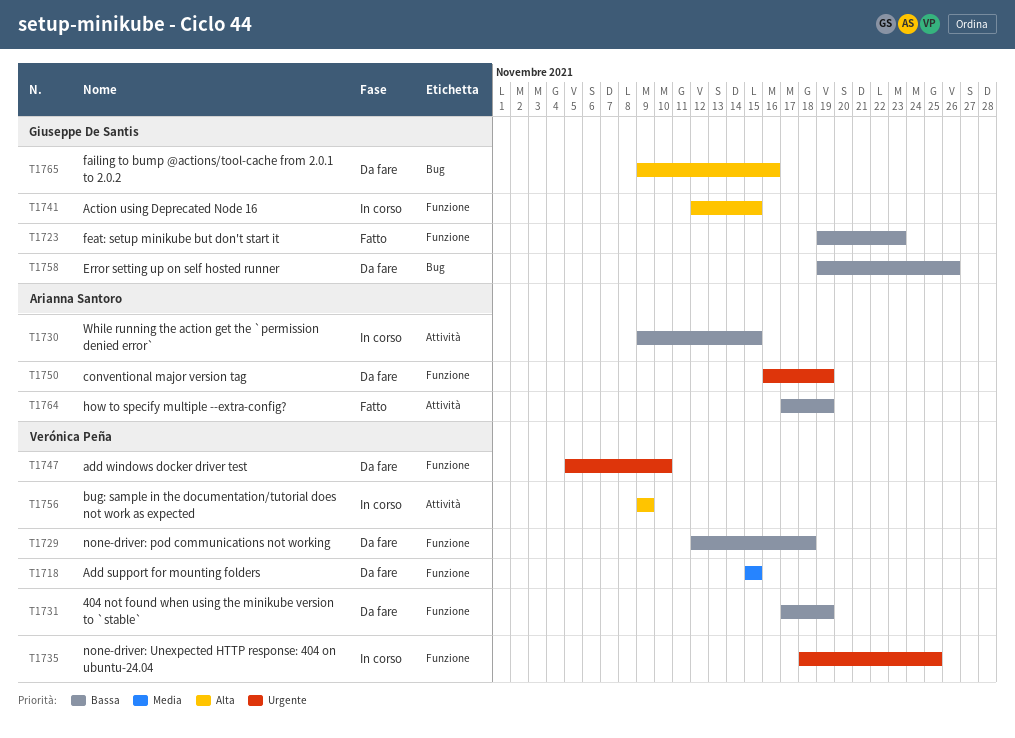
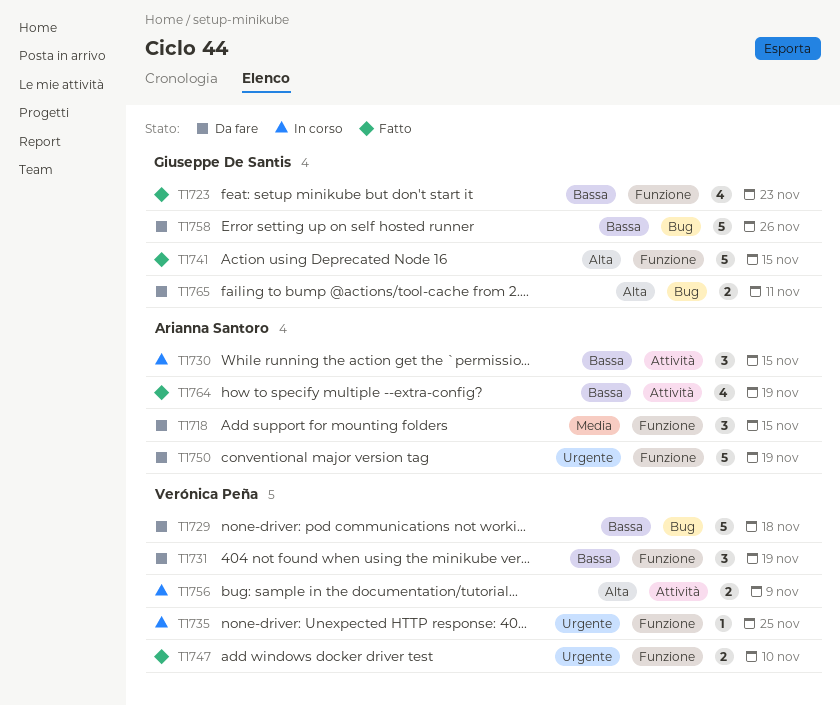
T1718, owner: Verónica Peña -> Arianna Santoro
T1729, label: Funzione -> Bug
T1741, status: In corso -> Fatto
T1747, status: Da fare -> Fatto
T1765, due: Nov 16 -> Nov 11

